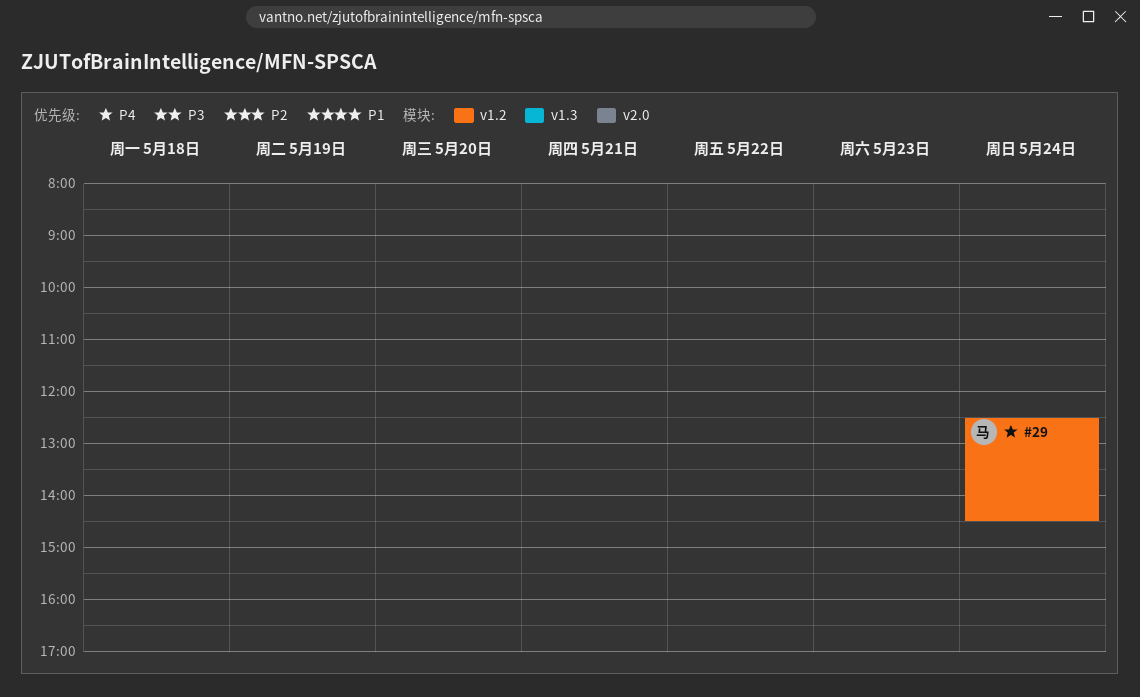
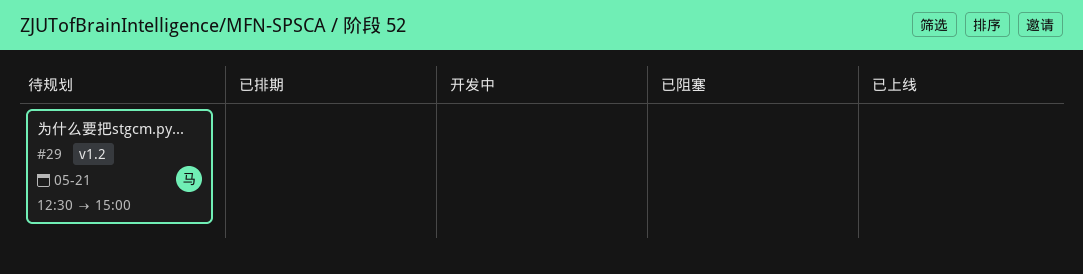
#29, day: May 24 -> May 21
#29, ends: 14:30 -> 15:00

